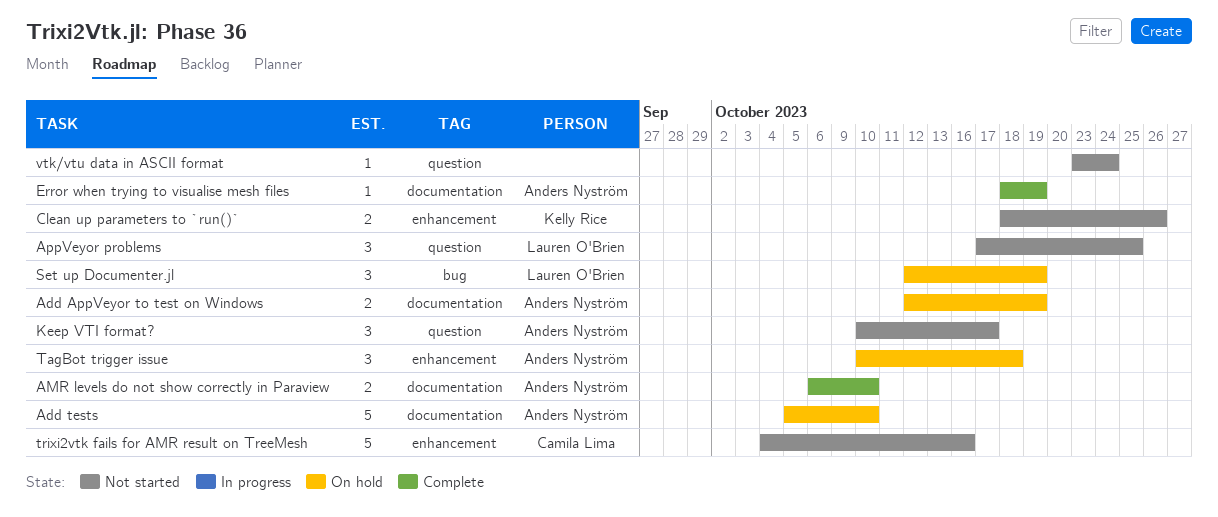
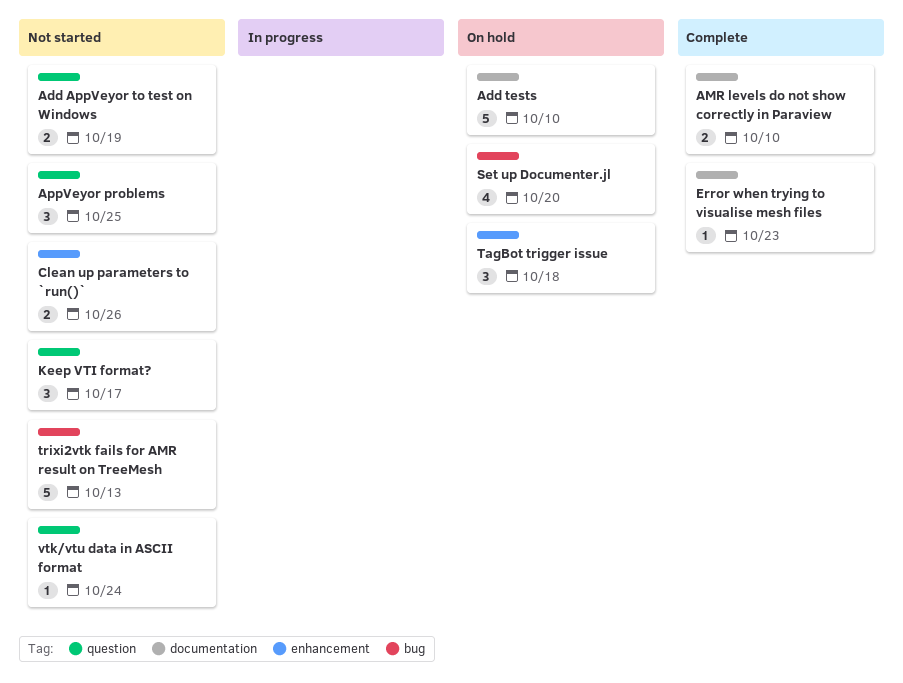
Add AppVeyor to test on Windows, status: On hold -> Not started
Add AppVeyor to test on Windows, label: documentation -> question
Error when trying to visualise mesh files, due: Oct 19 -> Oct 23
Set up Documenter.jl, estimate: 3 -> 4
Set up Documenter.jl, due: Oct 19 -> Oct 20
trixi2vtk fails for AMR result on TreeMesh, label: enhancement -> bug
trixi2vtk fails for AMR result on TreeMesh, due: Oct 16 -> Oct 13

